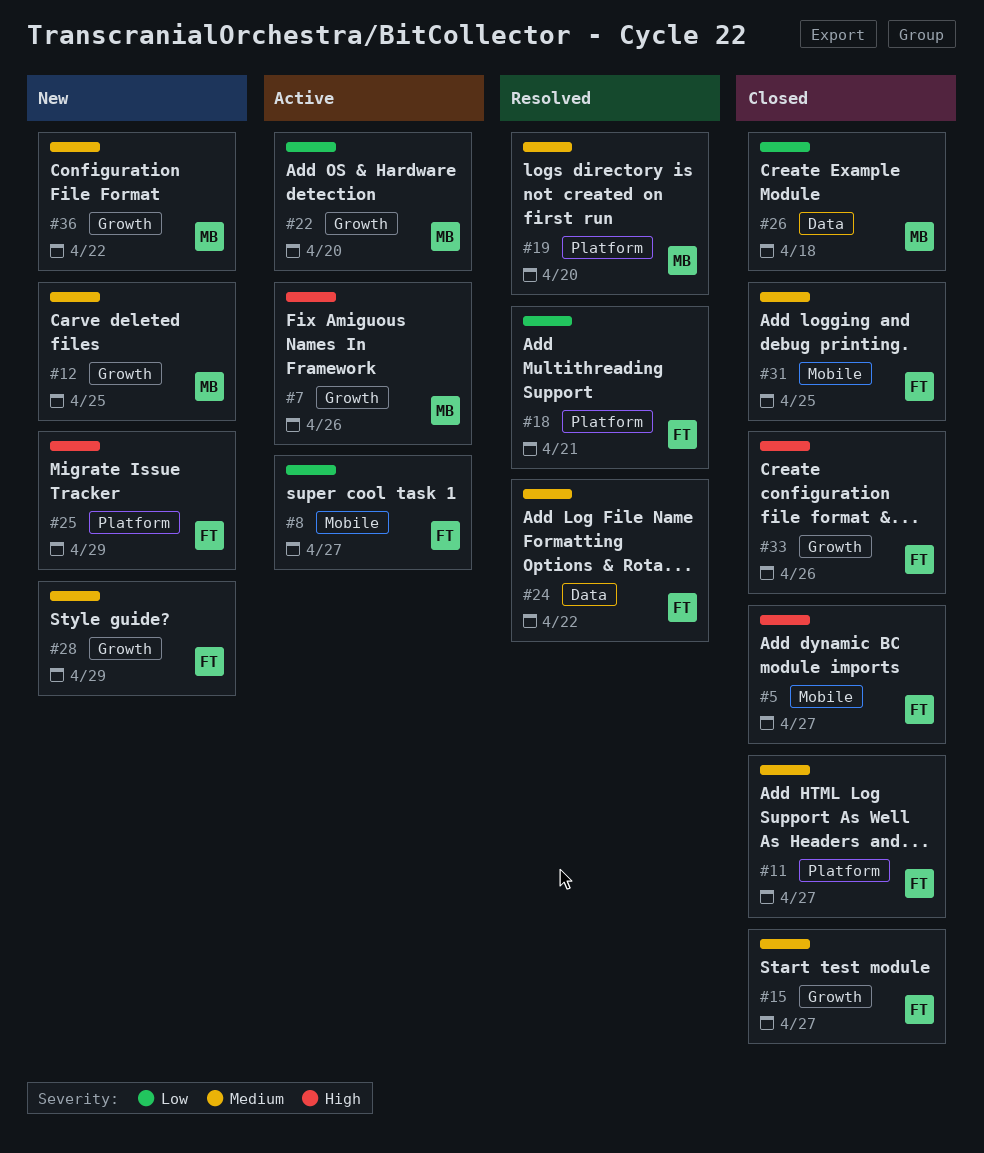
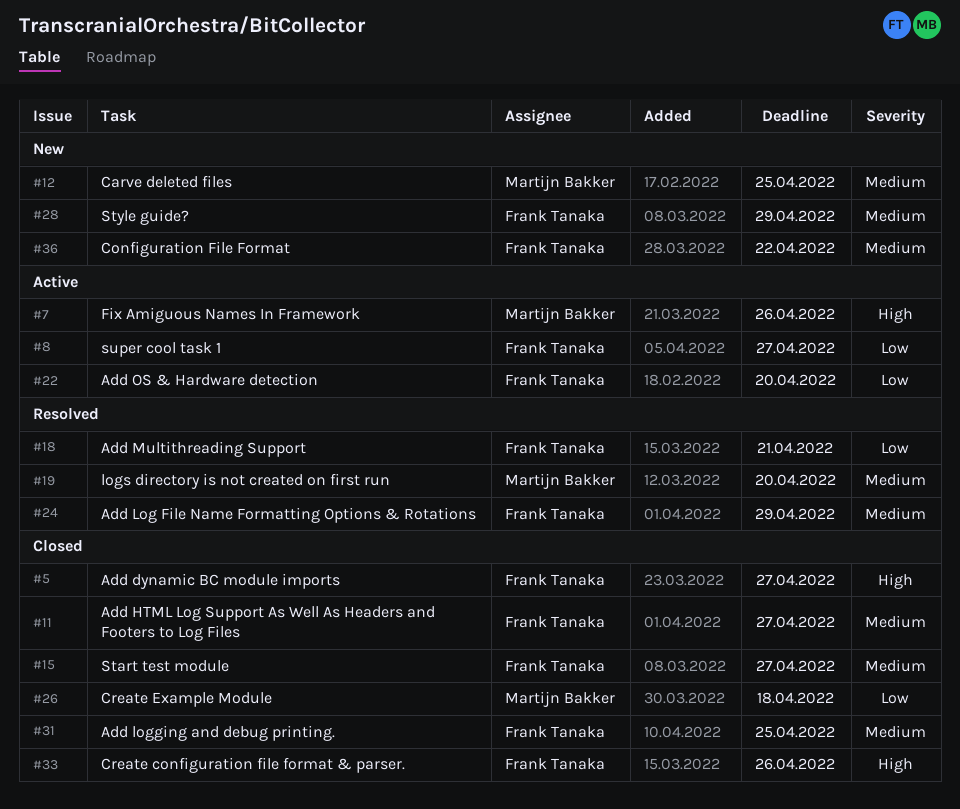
#22, owner: Martijn Bakker -> Frank Tanaka
#24, due: Apr 22 -> Apr 29
#25: present -> none
#36, owner: Martijn Bakker -> Frank Tanaka

